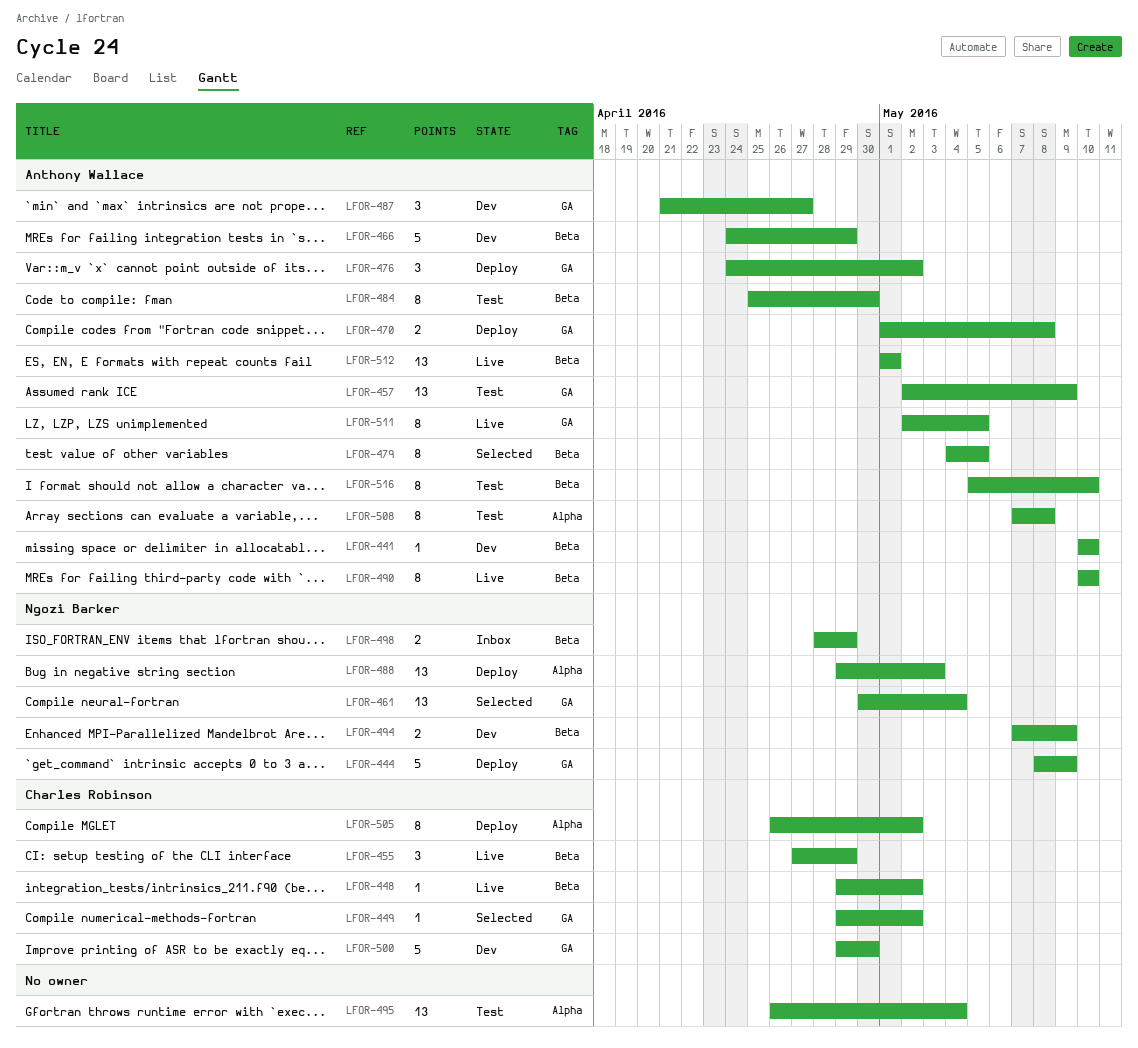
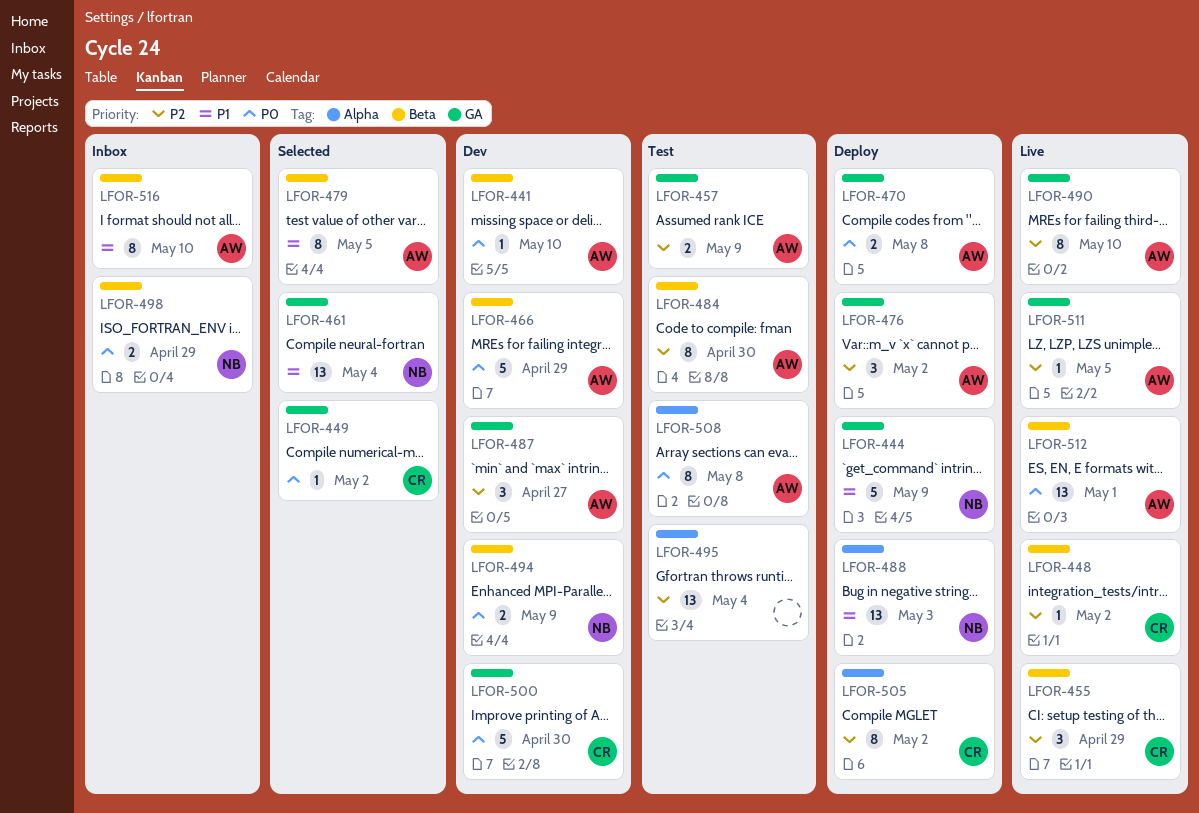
LFOR-457, estimate: 13 -> 2
LFOR-490, label: Beta -> GA
LFOR-511, estimate: 8 -> 1
LFOR-516, status: Test -> Inbox

